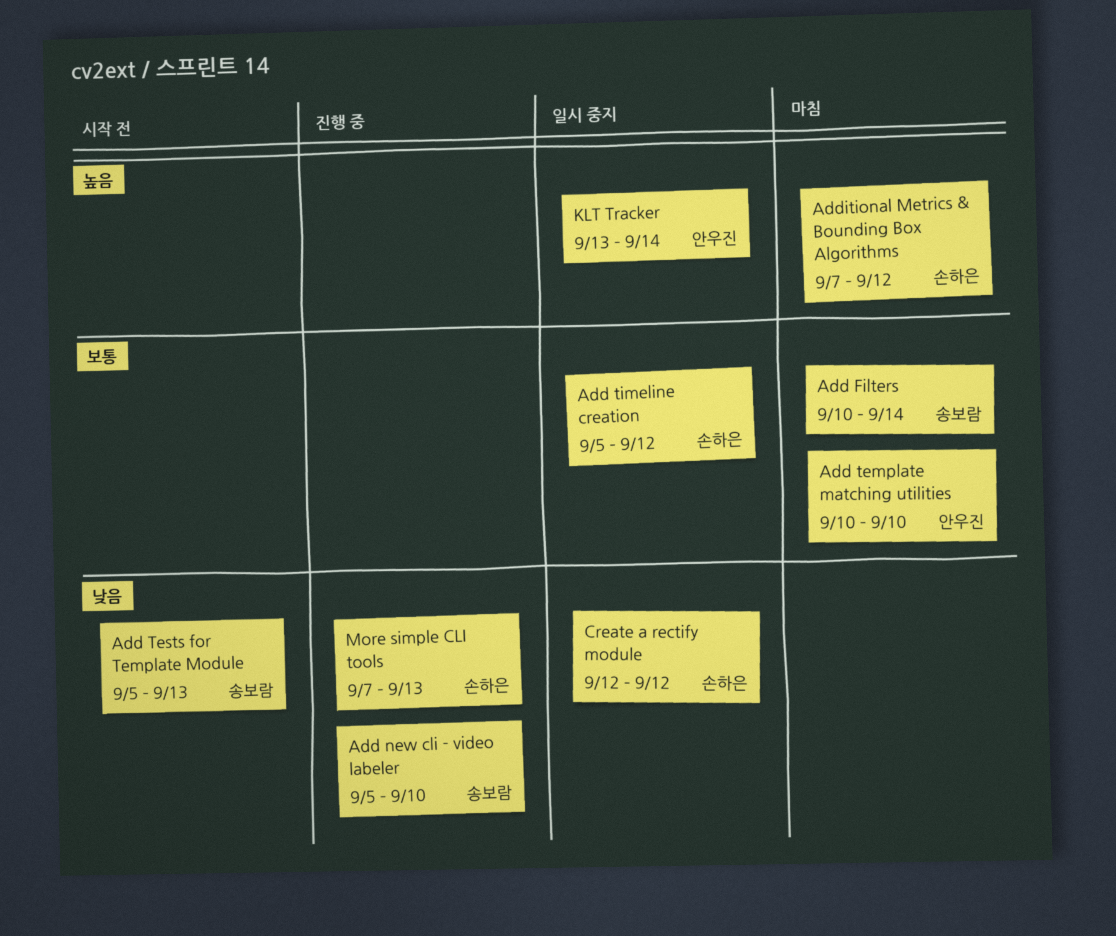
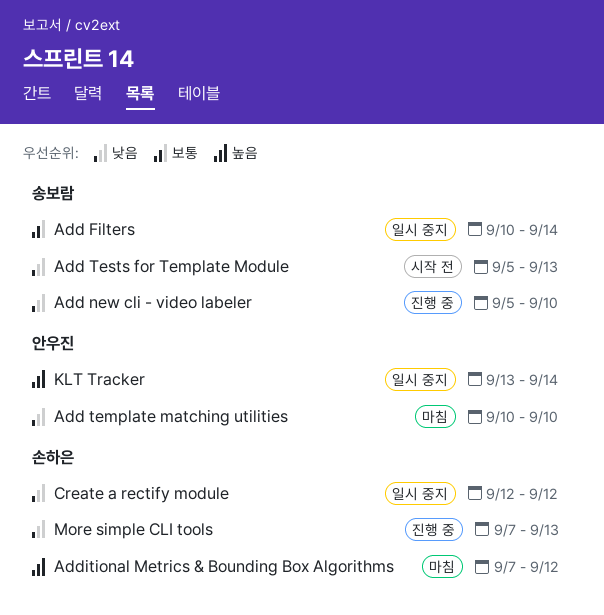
Add Filters, status: 마침 -> 일시 중지
Add template matching utilities, priority: 보통 -> 낮음
Add timeline creation: present -> none

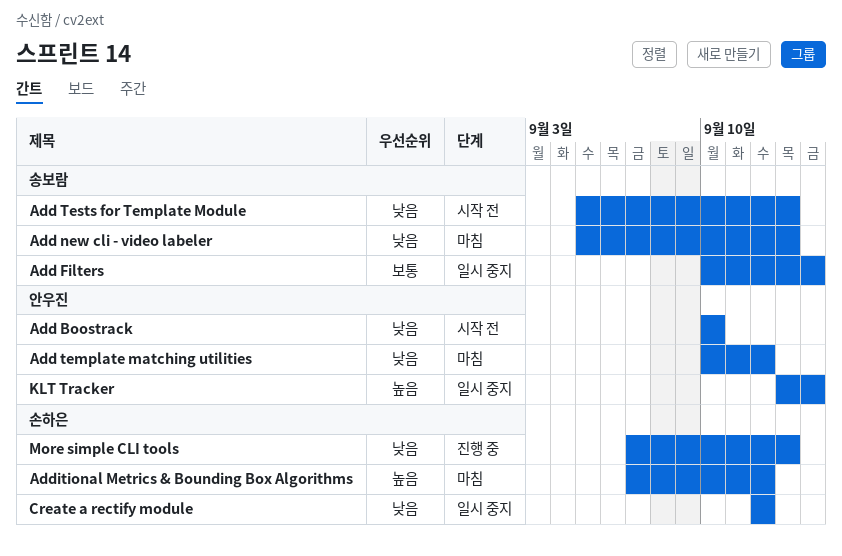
Add Boostrack: none -> present
Add new cli - video labeler, status: 진행 중 -> 마침
Add new cli - video labeler, due: Sep 10 -> Sep 13
Add template matching utilities, due: Sep 10 -> Sep 12

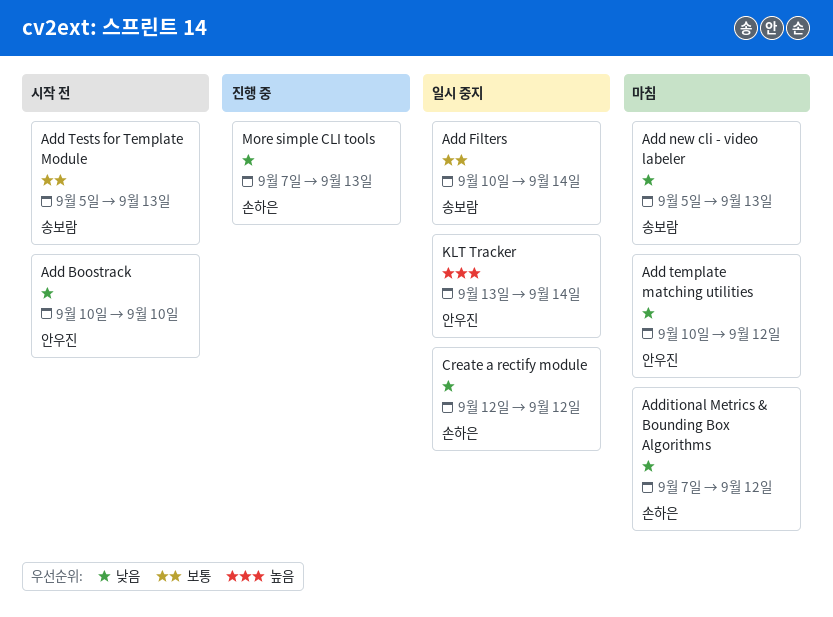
Add Tests for Template Module, priority: 낮음 -> 보통
Additional Metrics & Bounding Box Algorithms, priority: 높음 -> 낮음

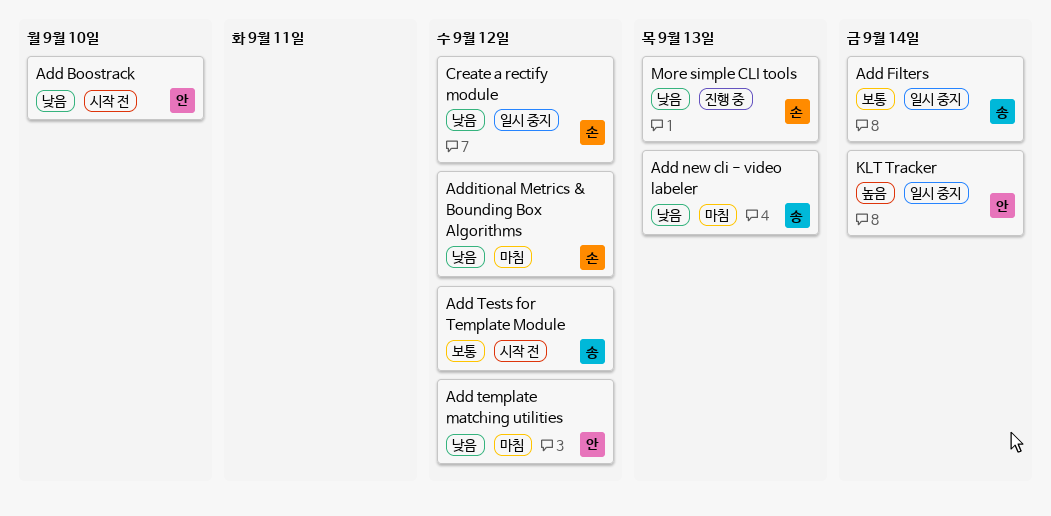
Add Tests for Template Module, due: Sep 13 -> Sep 12

